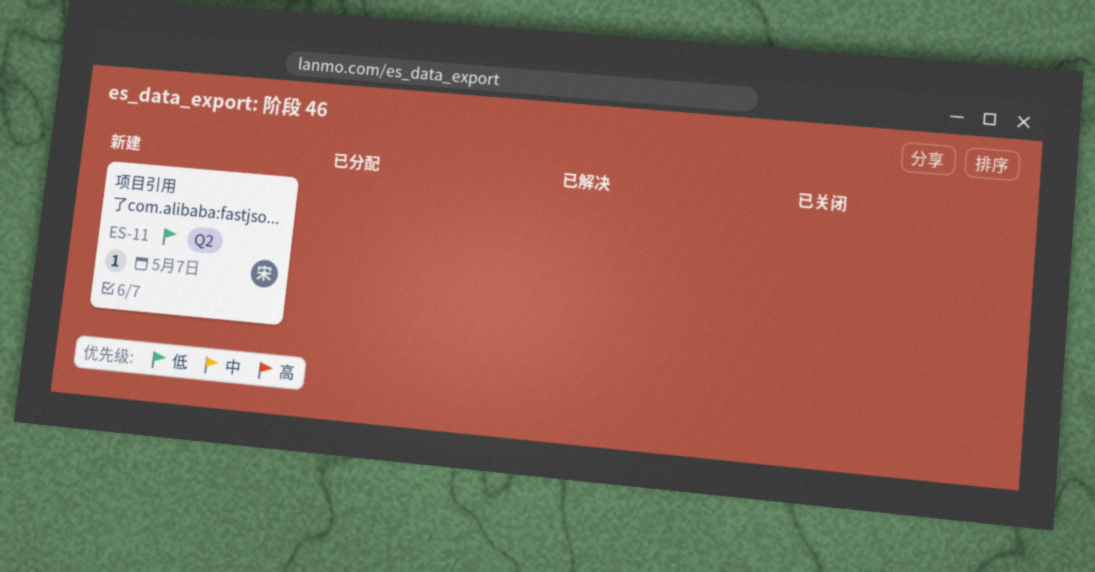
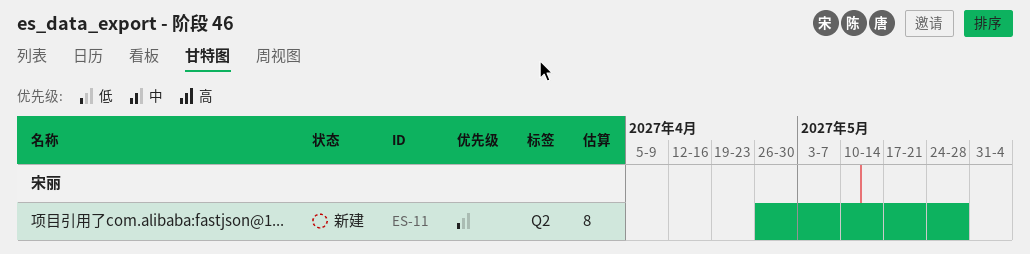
ES-11, estimate: 1 -> 8
ES-11, due: May 7 -> May 28

